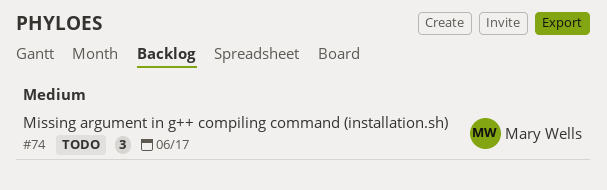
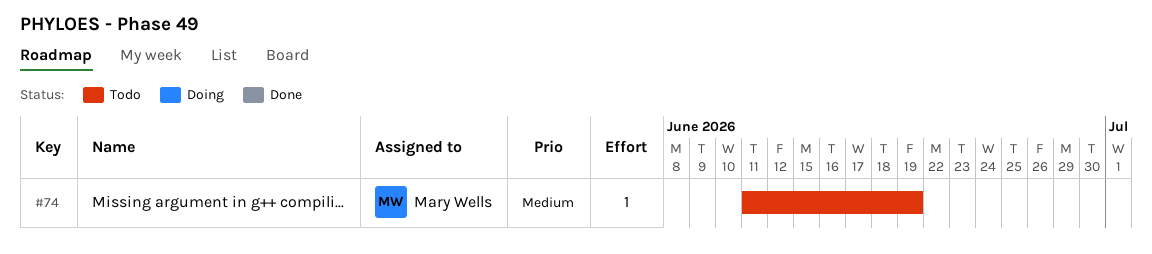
#74, estimate: 3 -> 1
#74, due: Jun 17 -> Jun 19

